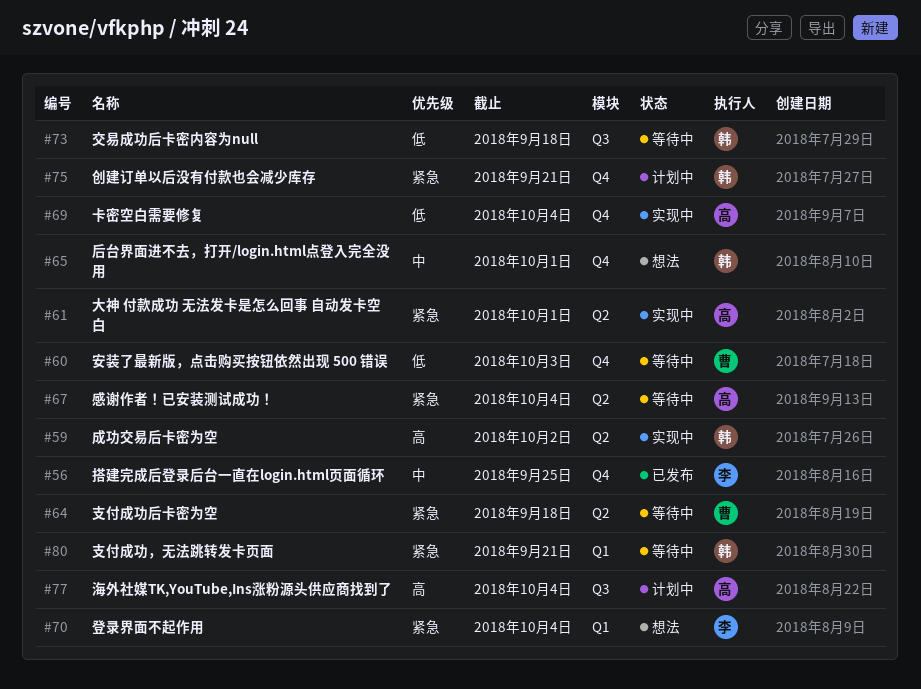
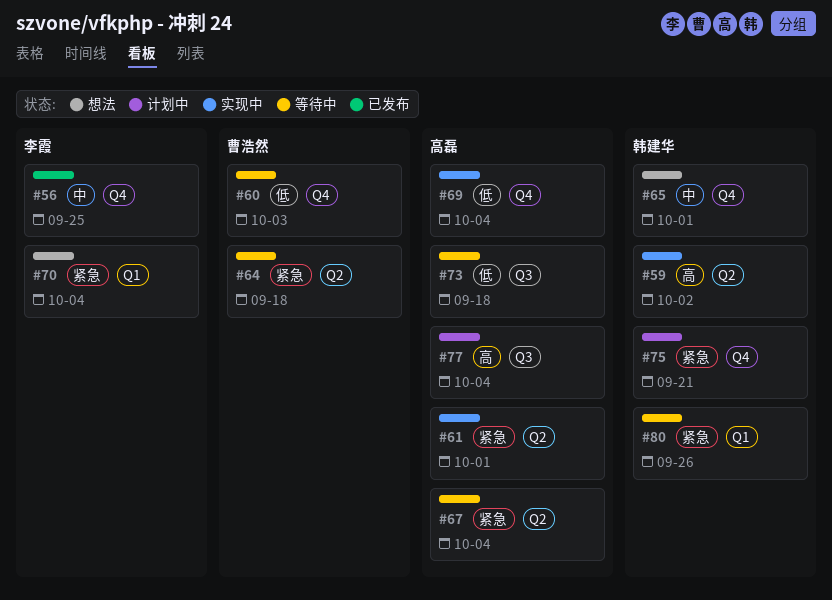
#73, owner: 韩建华 -> 高磊
#80, due: Sep 21 -> Sep 26

